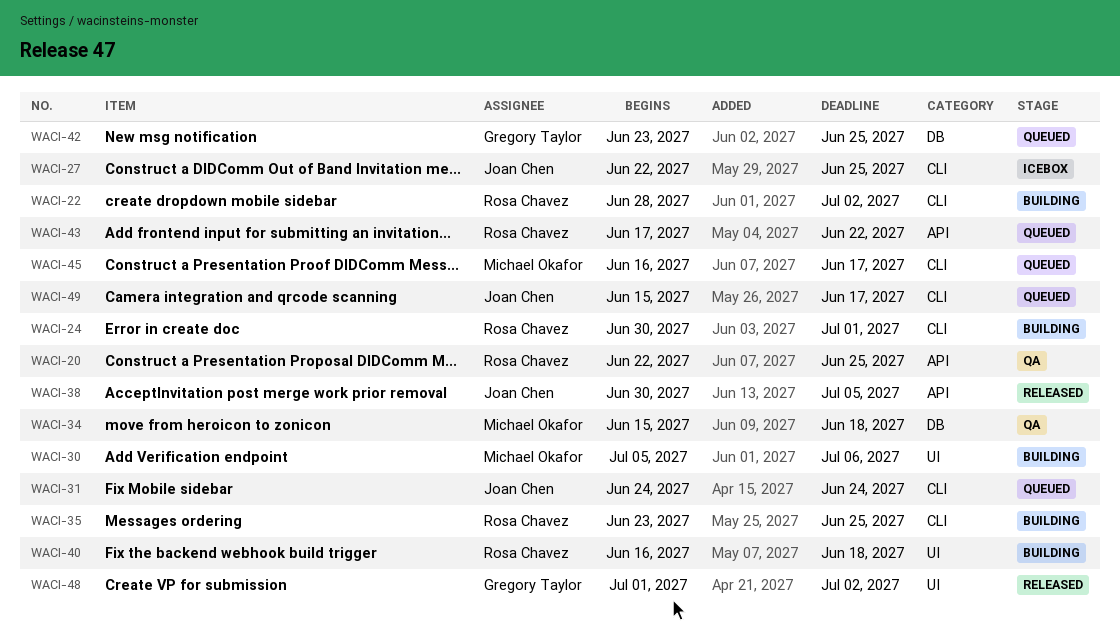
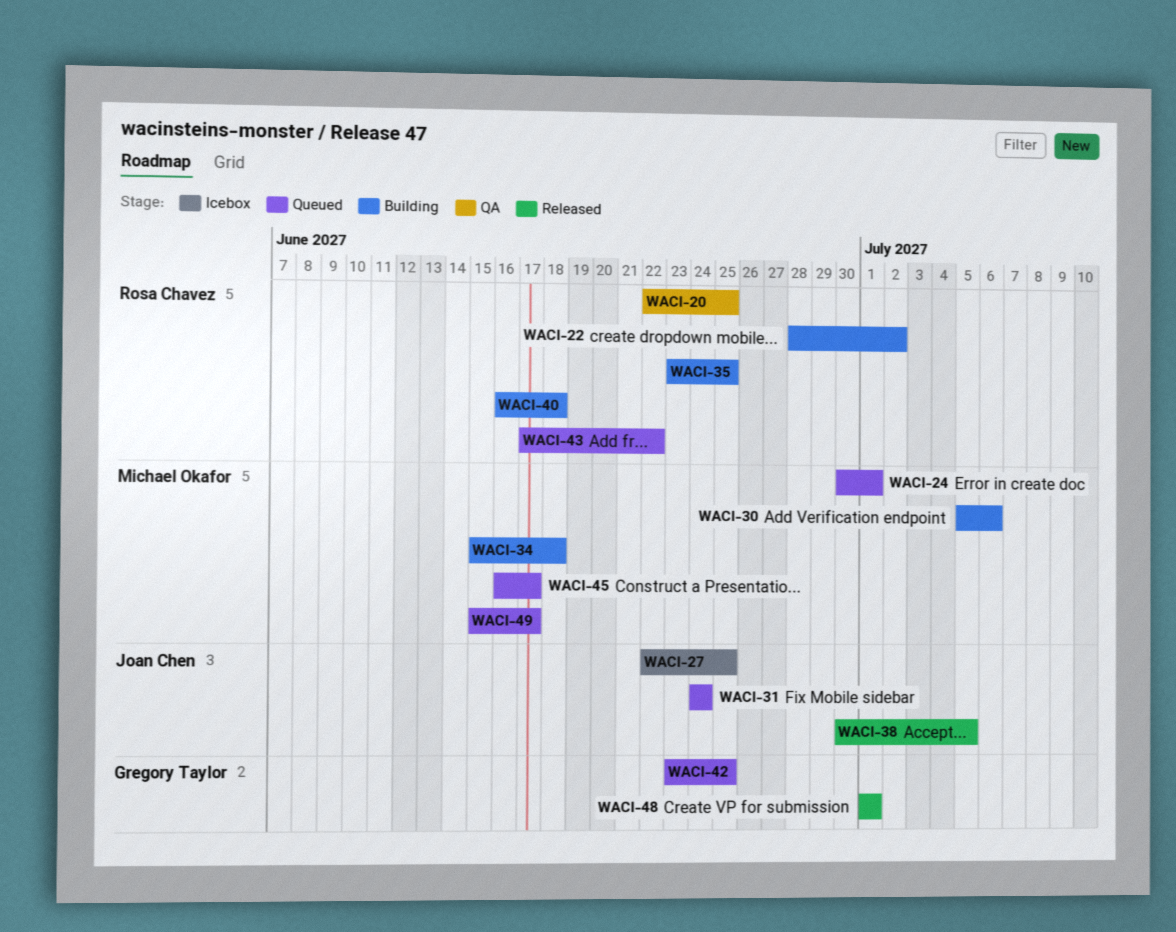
WACI-24, status: Building -> Queued
WACI-24, owner: Rosa Chavez -> Michael Okafor
WACI-34, status: QA -> Building
WACI-48, due: Jul 2 -> Jul 1
WACI-49, owner: Joan Chen -> Michael Okafor

